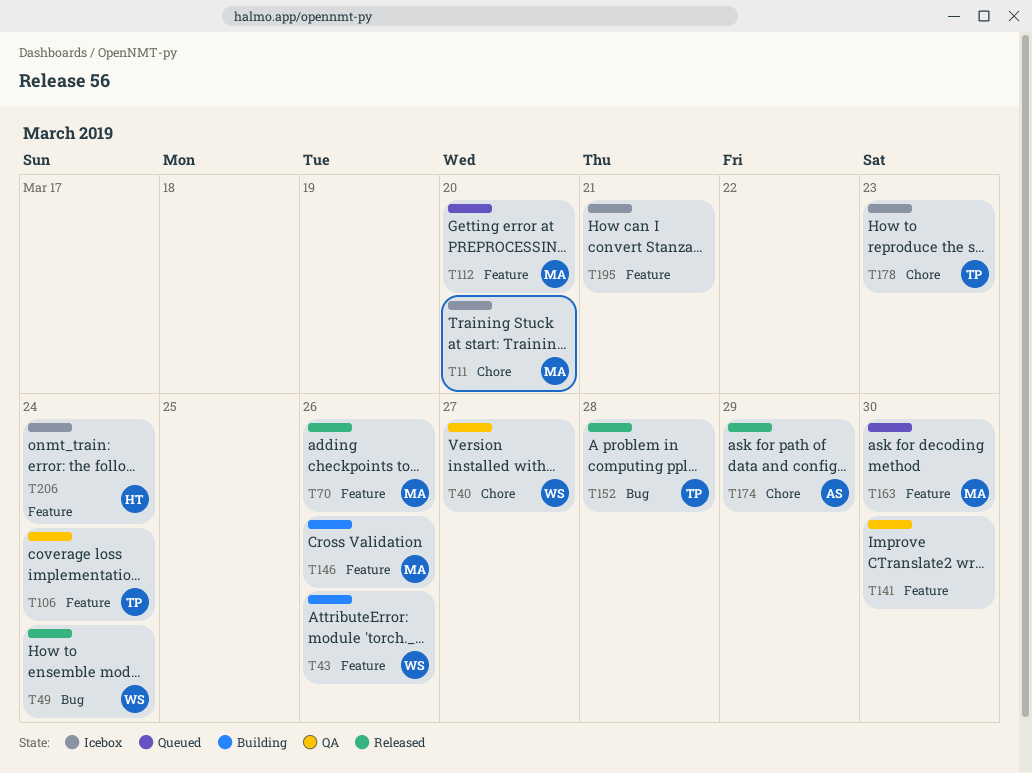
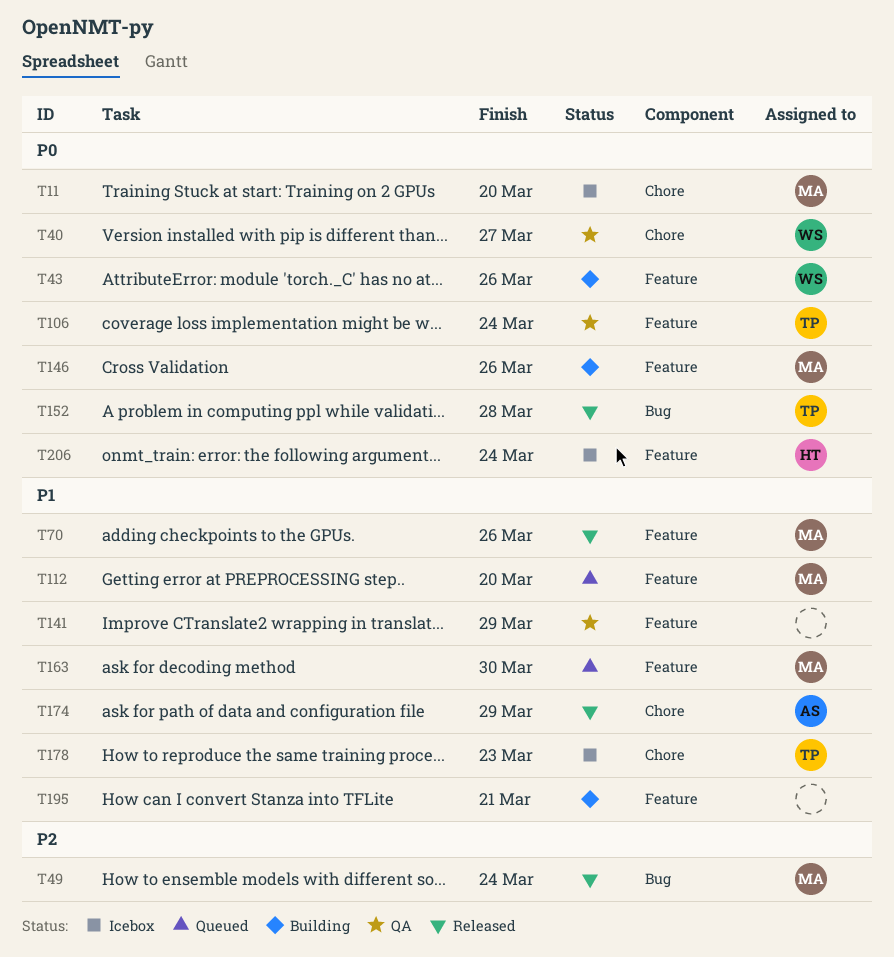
T49, owner: WS -> MA
T141, due: Mar 30 -> Mar 29
T195, status: Icebox -> Building

